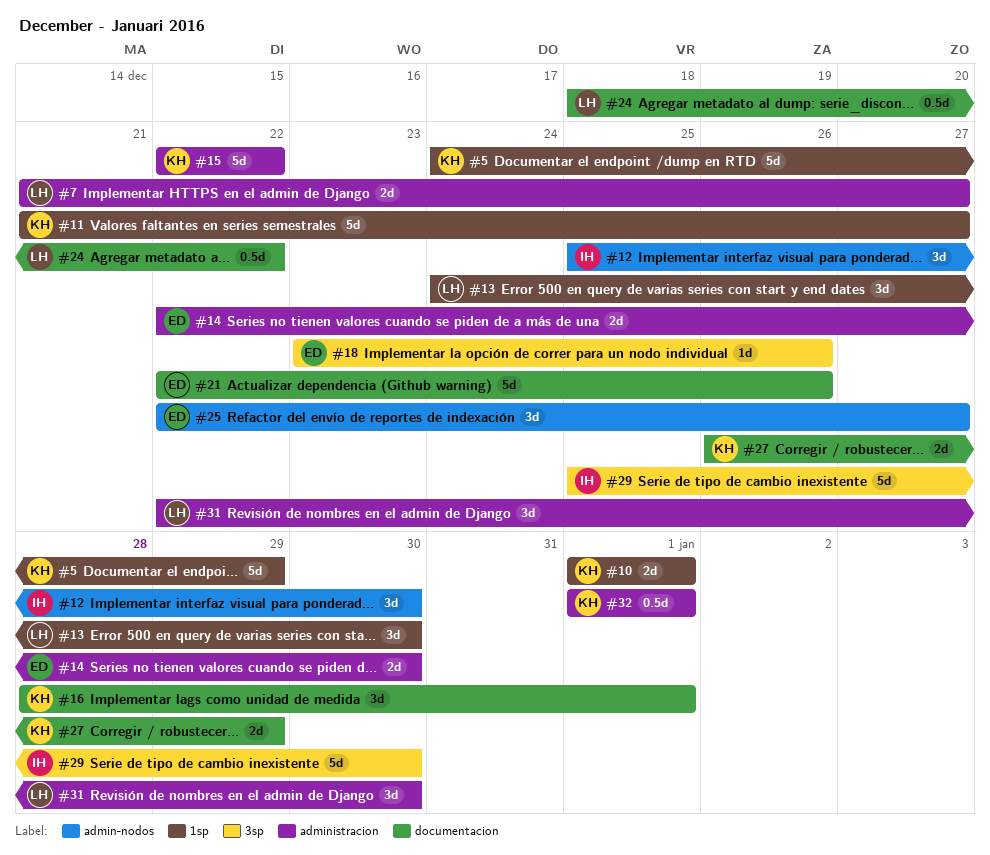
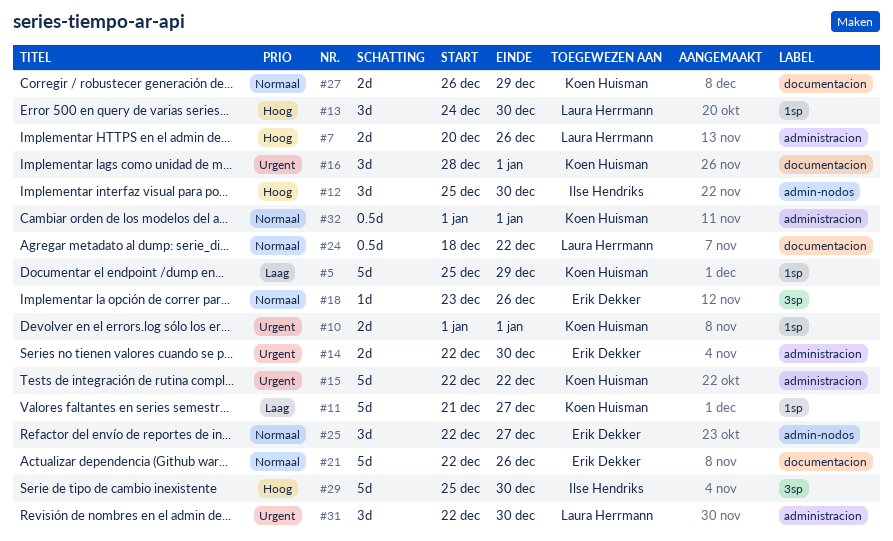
#5, start: Dec 24 -> Dec 25
#7, start: Dec 21 -> Dec 20
#7, due: Dec 27 -> Dec 26

